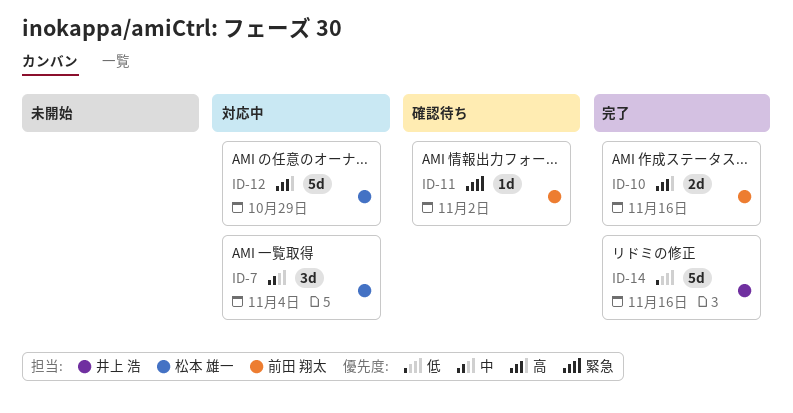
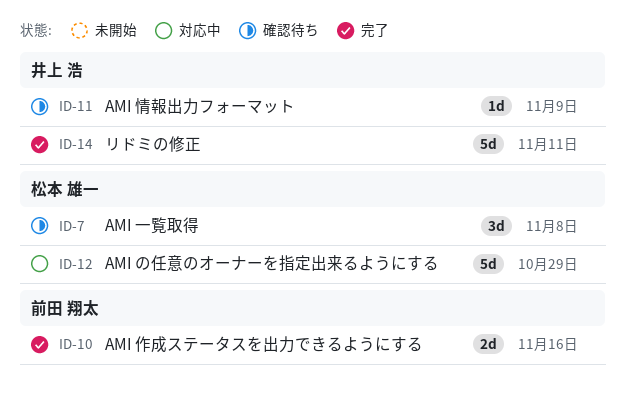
ID-7, status: 対応中 -> 確認待ち
ID-7, due: Nov 4 -> Nov 8
ID-11, owner: 前田 翔太 -> 井上 浩
ID-11, due: Nov 2 -> Nov 9
ID-14, due: Nov 16 -> Nov 11

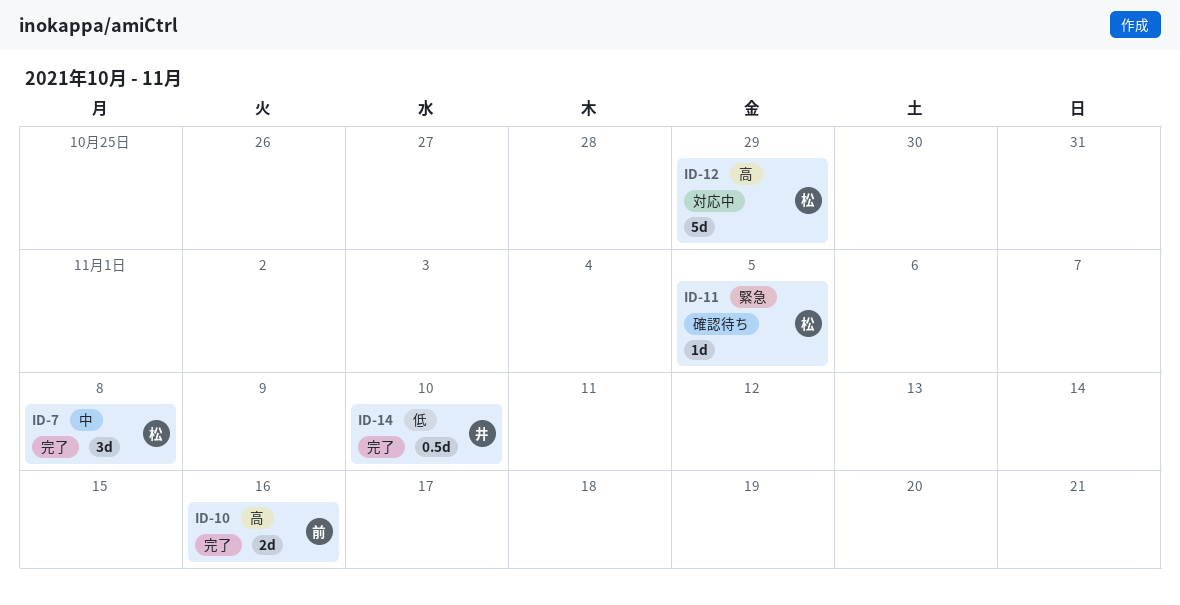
ID-7, status: 確認待ち -> 完了
ID-11, owner: 井上 浩 -> 松本 雄一
ID-11, due: Nov 9 -> Nov 5
ID-14, estimate: 5d -> 0.5d
ID-14, due: Nov 11 -> Nov 10

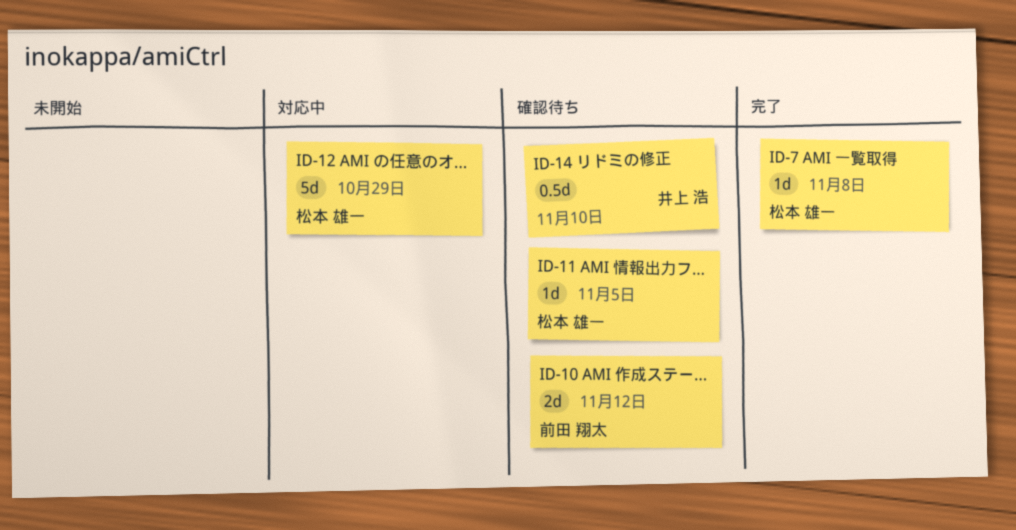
ID-7, estimate: 3d -> 1d
ID-10, status: 完了 -> 確認待ち
ID-10, due: Nov 16 -> Nov 12
ID-14, status: 完了 -> 確認待ち

